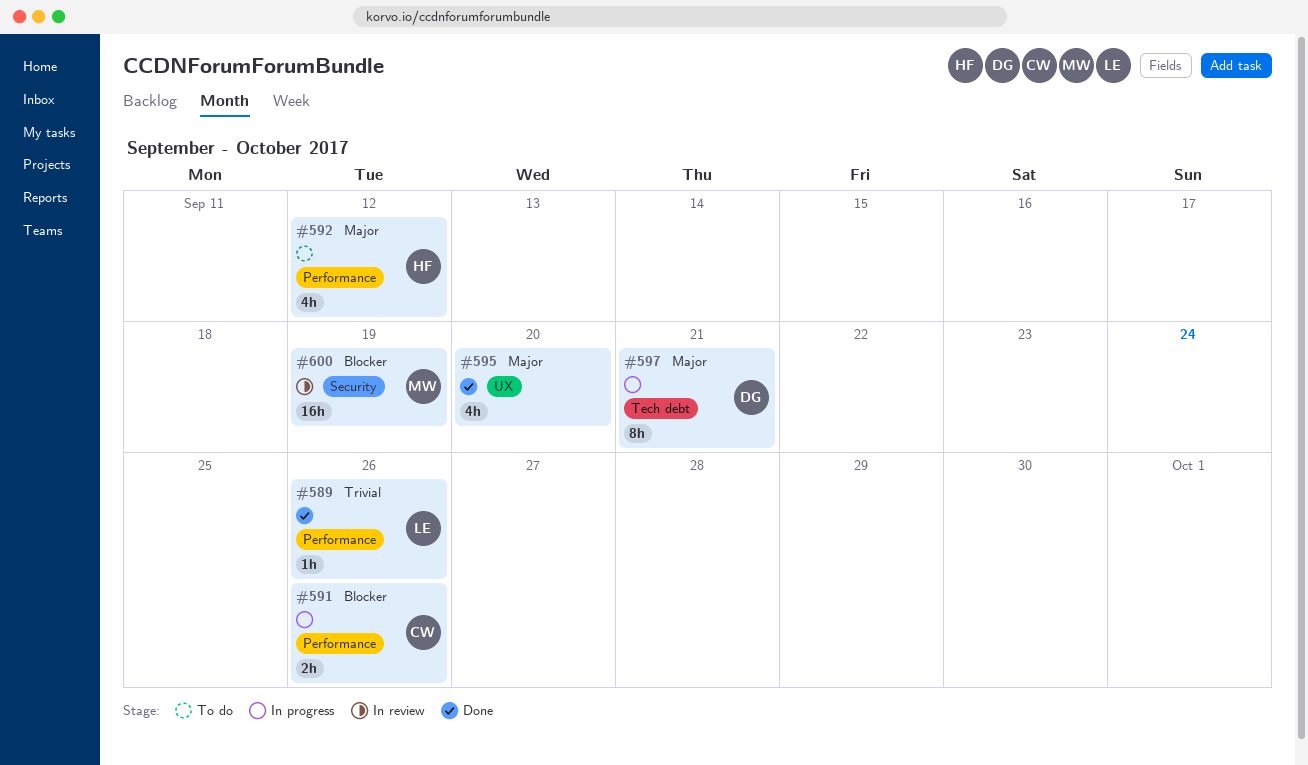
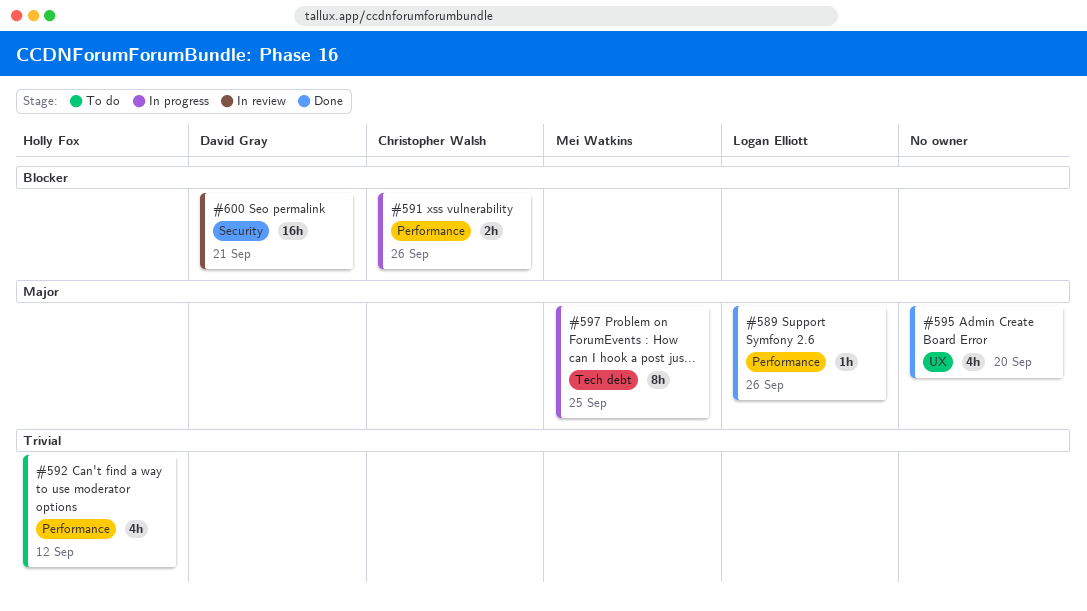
#589, priority: Trivial -> Major
#592, priority: Major -> Trivial
#597, owner: David Gray -> Mei Watkins
#597, due: Sep 21 -> Sep 25
#600, owner: Mei Watkins -> David Gray
#600, due: Sep 19 -> Sep 21

